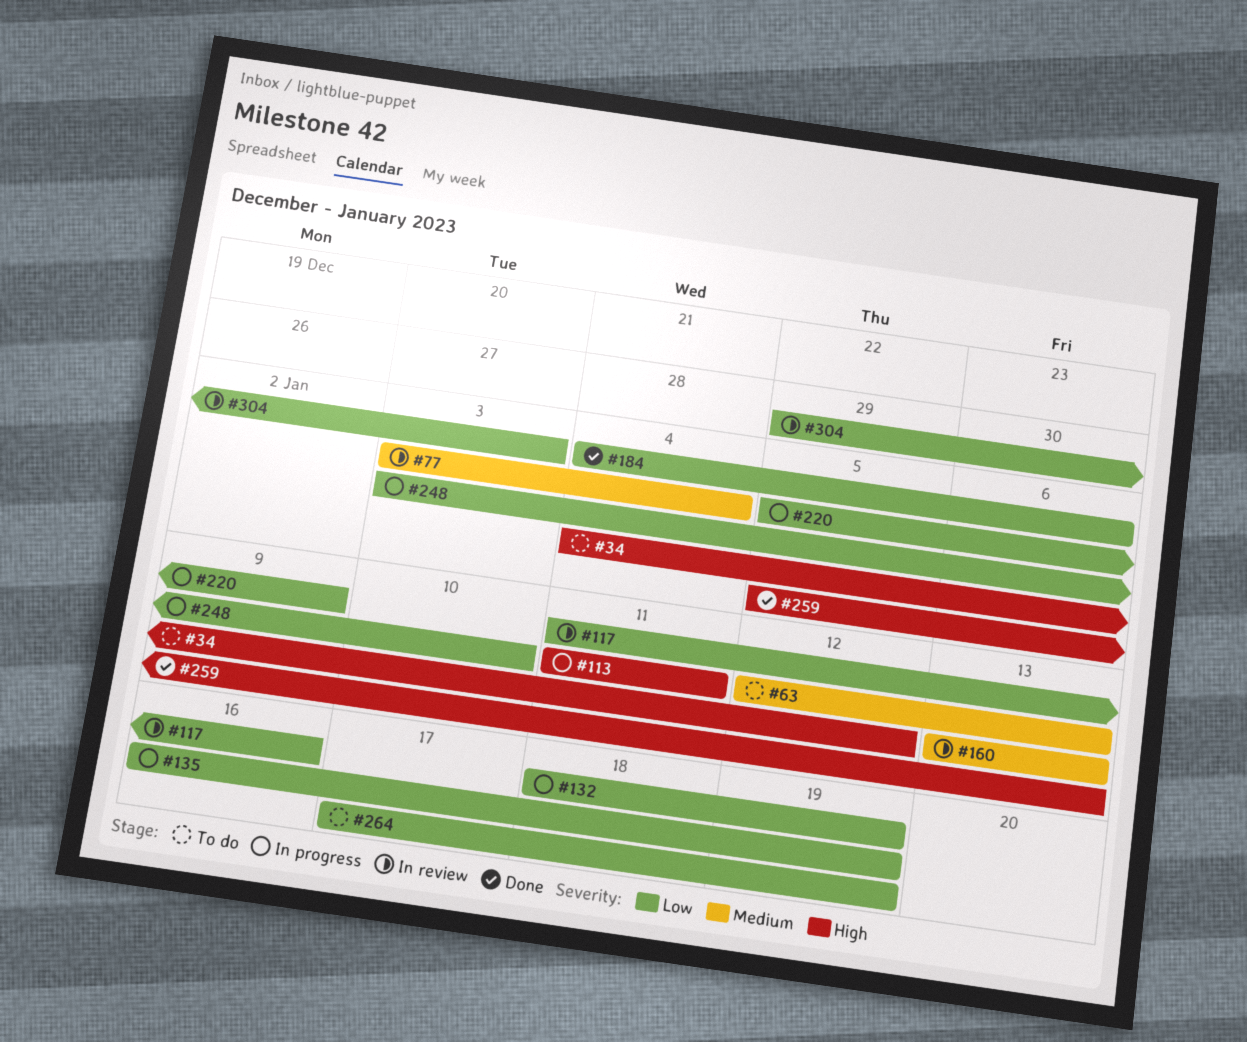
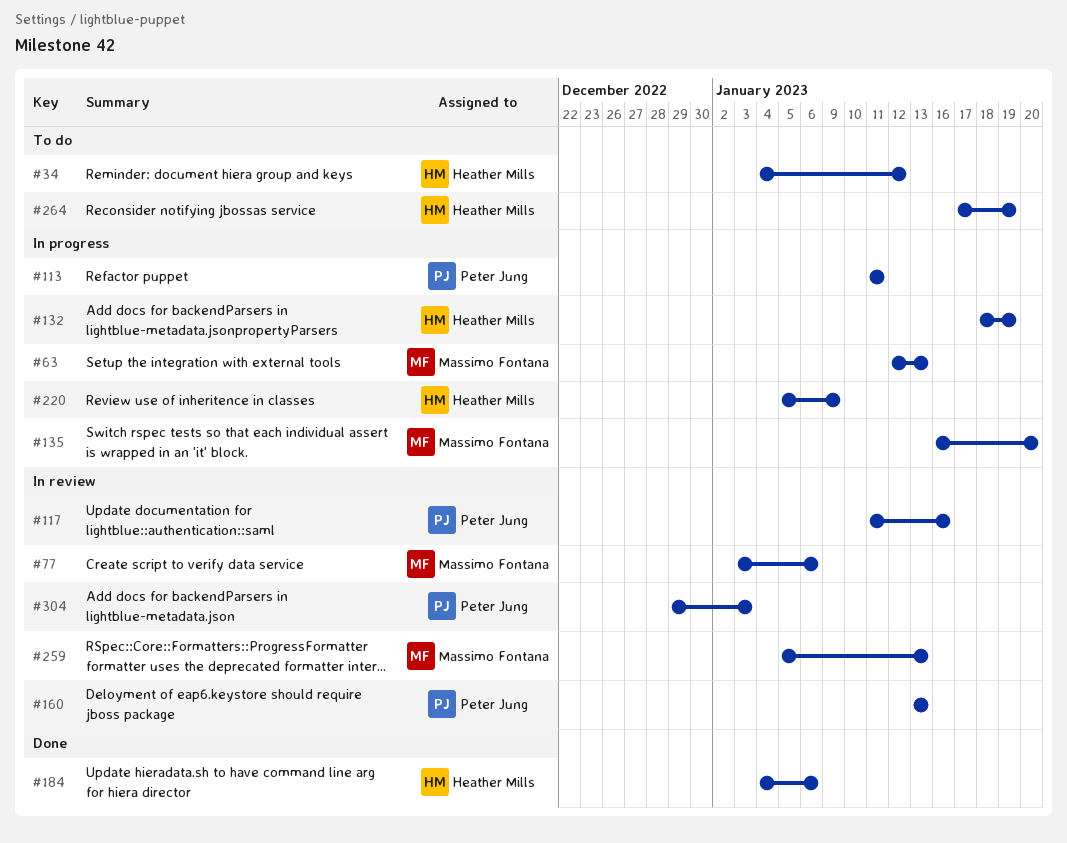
#63, status: To do -> In progress
#77, due: Jan 4 -> Jan 6
#135, due: Jan 19 -> Jan 20
#248: present -> none
#259, status: Done -> In review

